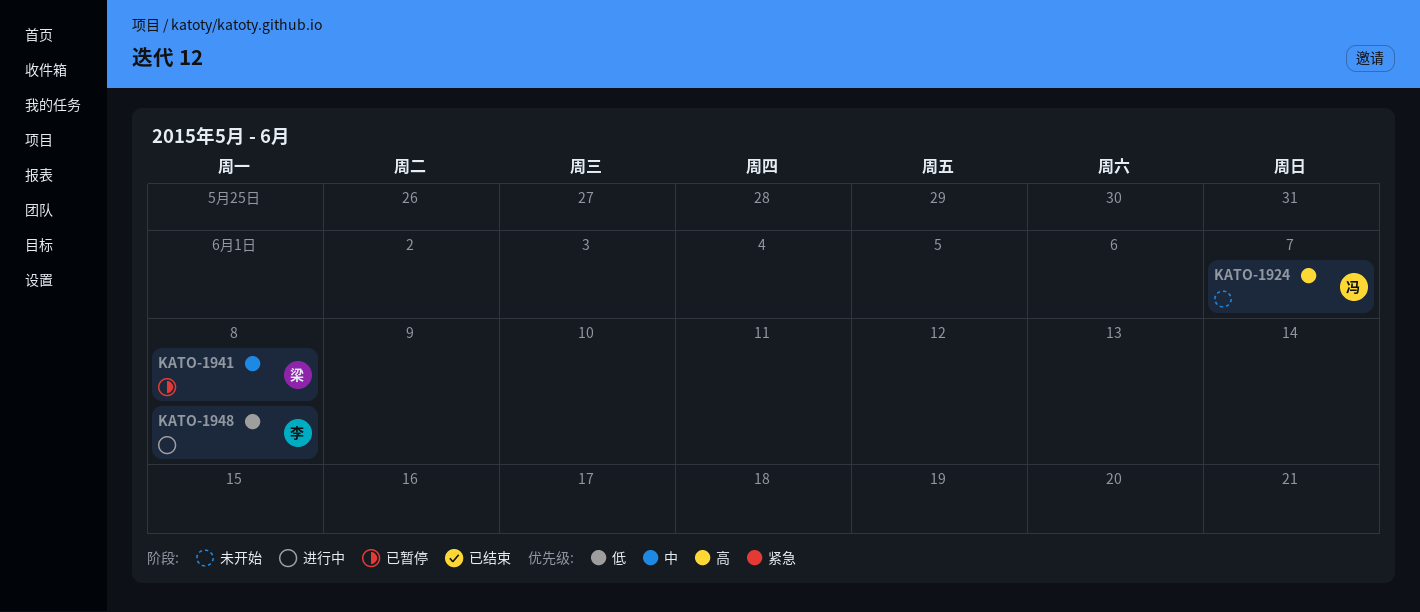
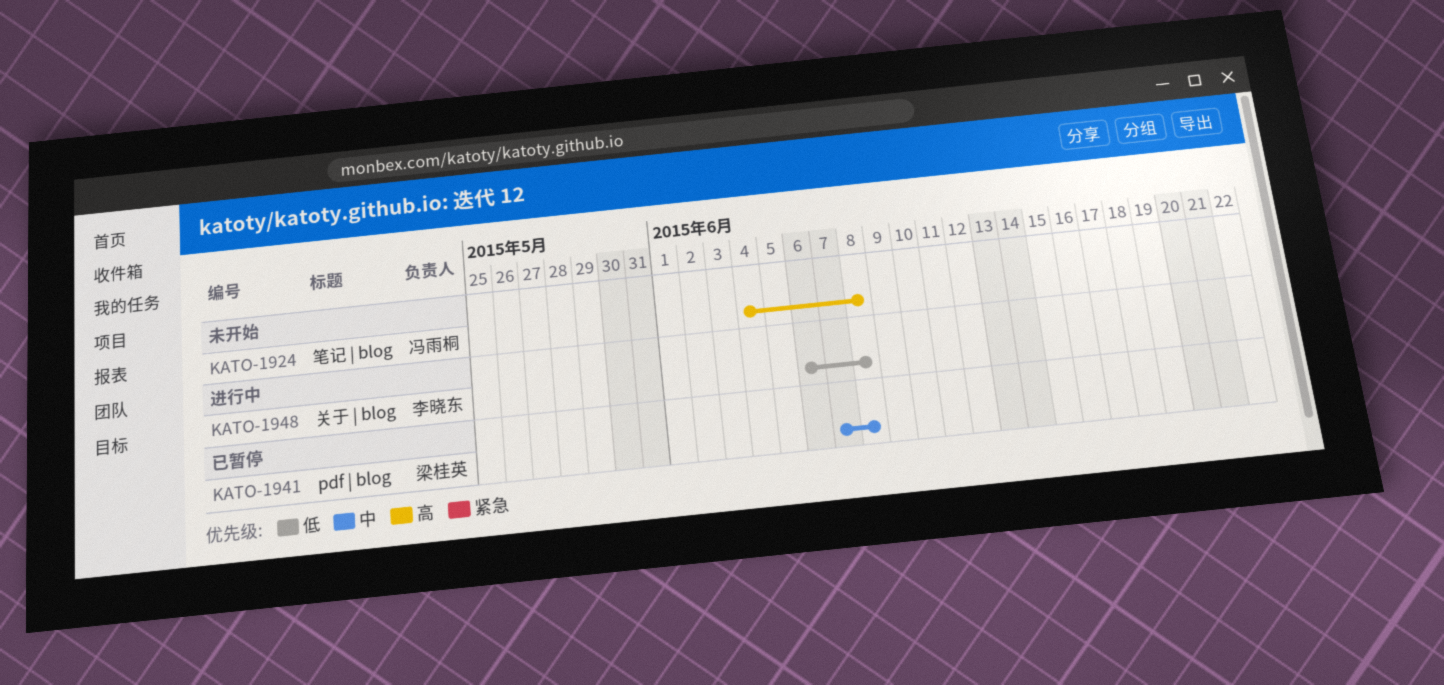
KATO-1924, due: Jun 7 -> Jun 8

